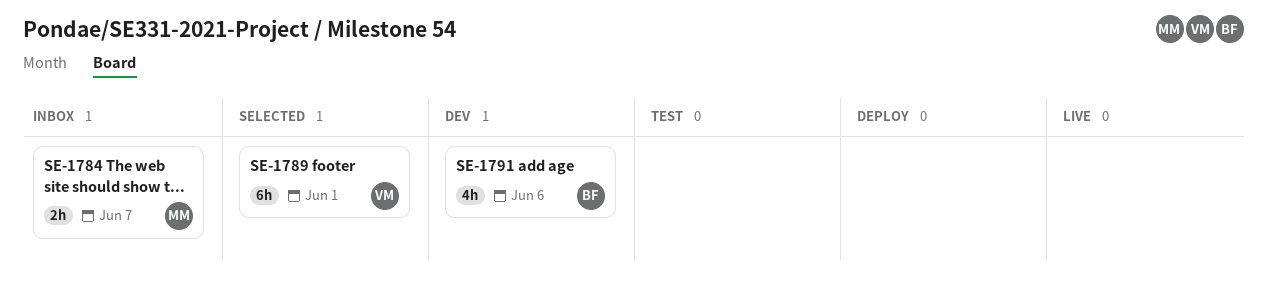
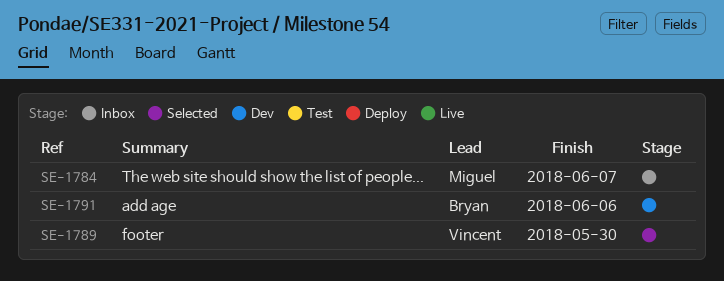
SE-1789, due: Jun 1 -> May 30

